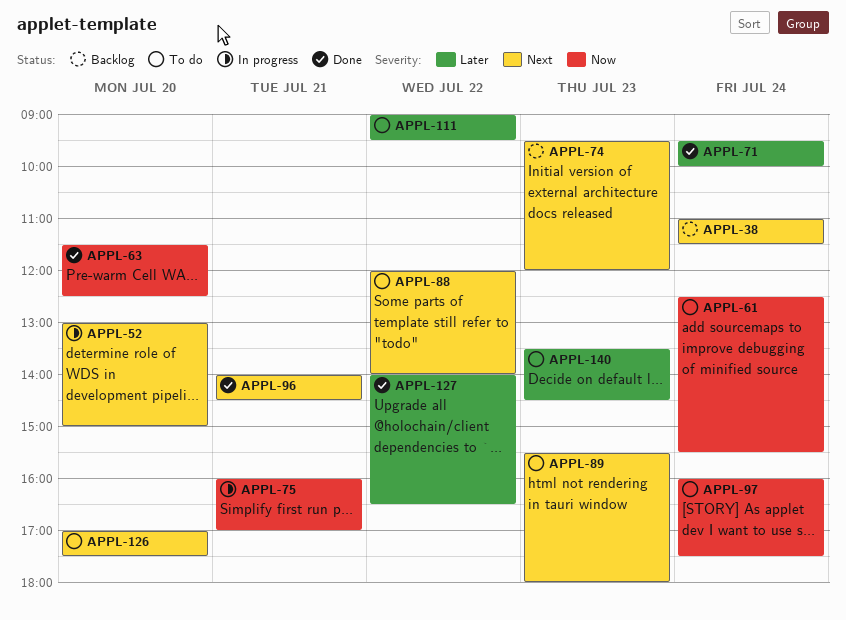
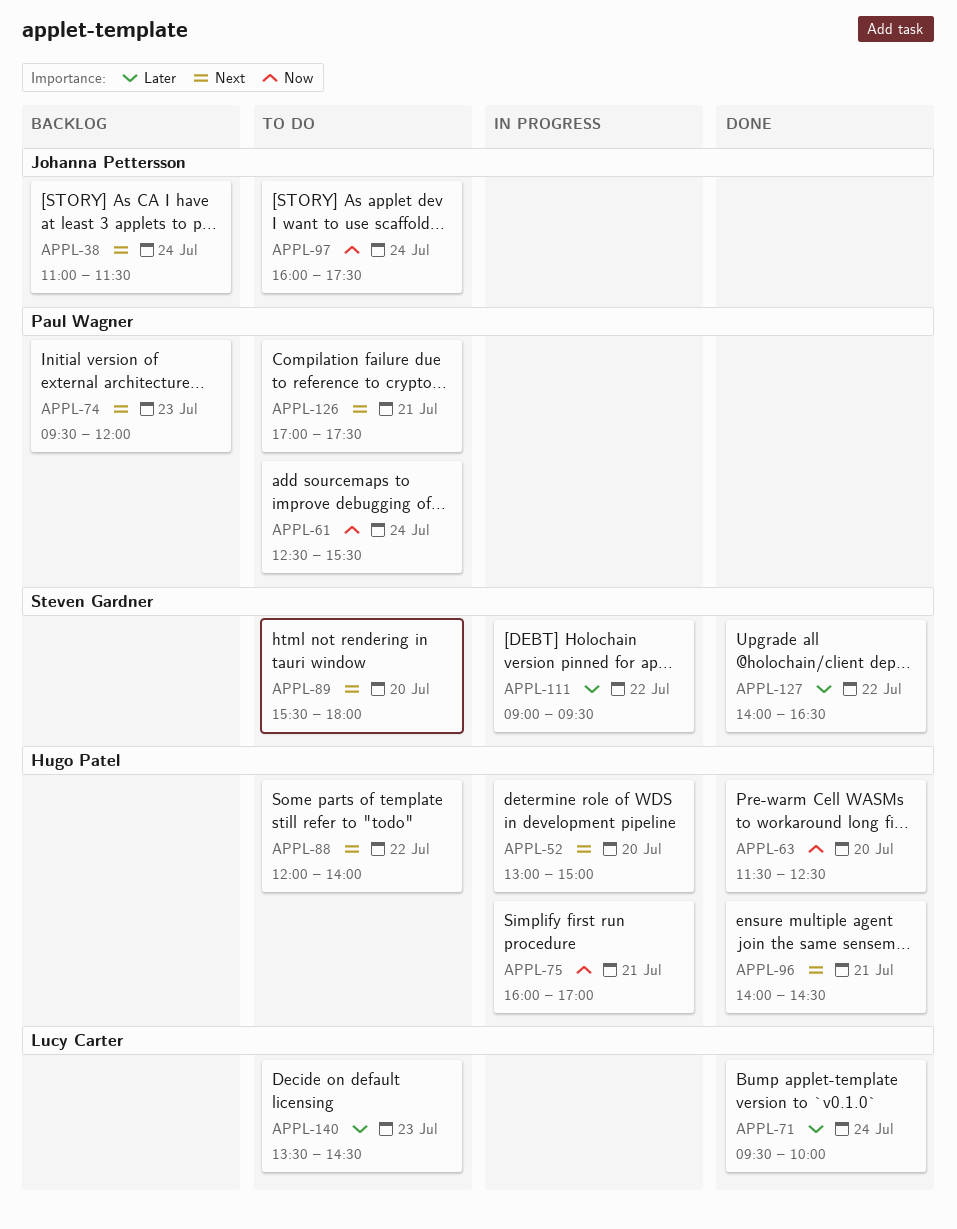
APPL-89, day: Jul 23 -> Jul 20
APPL-111, status: To do -> In progress
APPL-126, day: Jul 20 -> Jul 21

